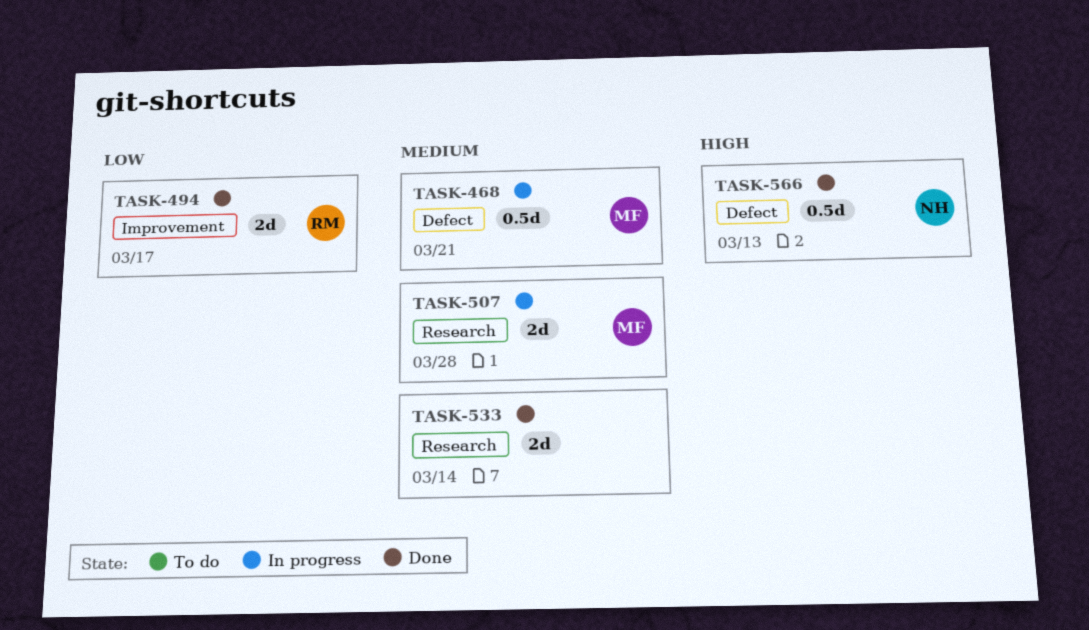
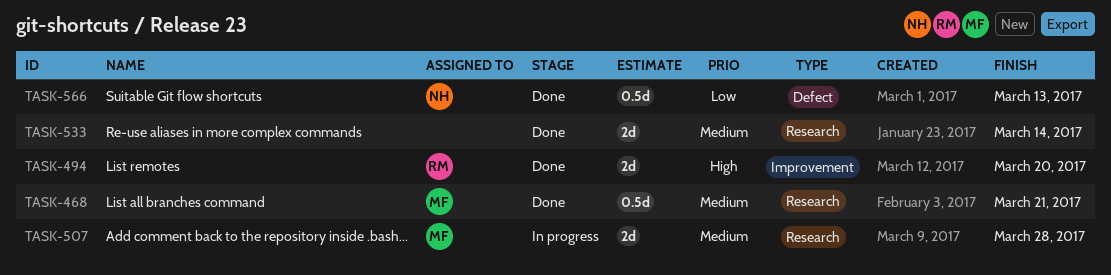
TASK-468, status: In progress -> Done
TASK-468, label: Defect -> Research
TASK-494, priority: Low -> High
TASK-494, due: Mar 17 -> Mar 20
TASK-566, priority: High -> Low

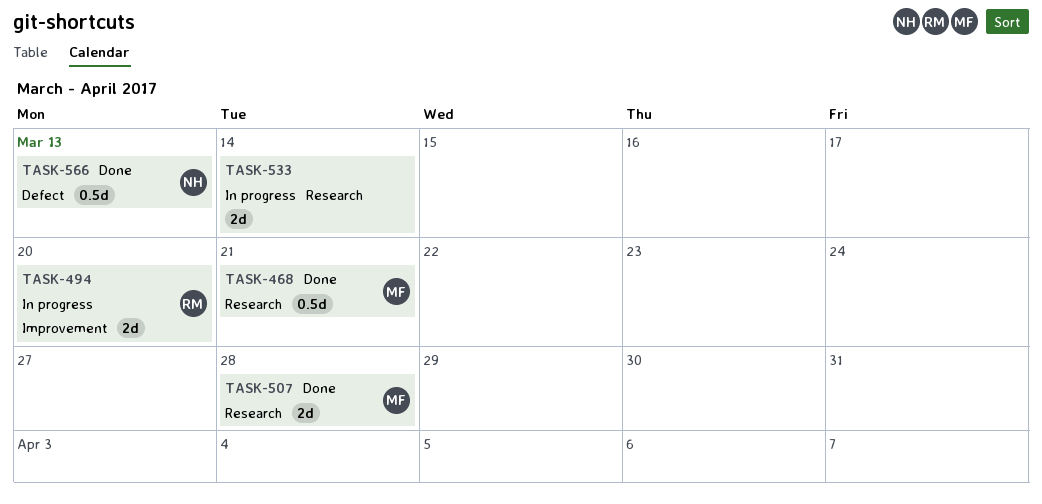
TASK-494, status: Done -> In progress
TASK-507, status: In progress -> Done
TASK-533, status: Done -> In progress

